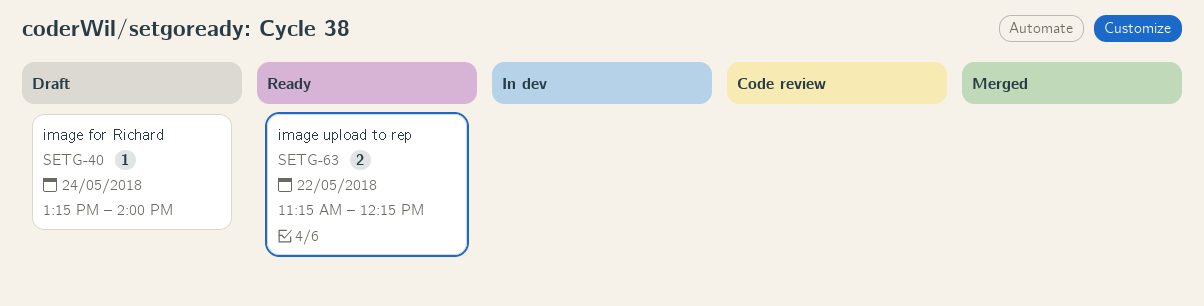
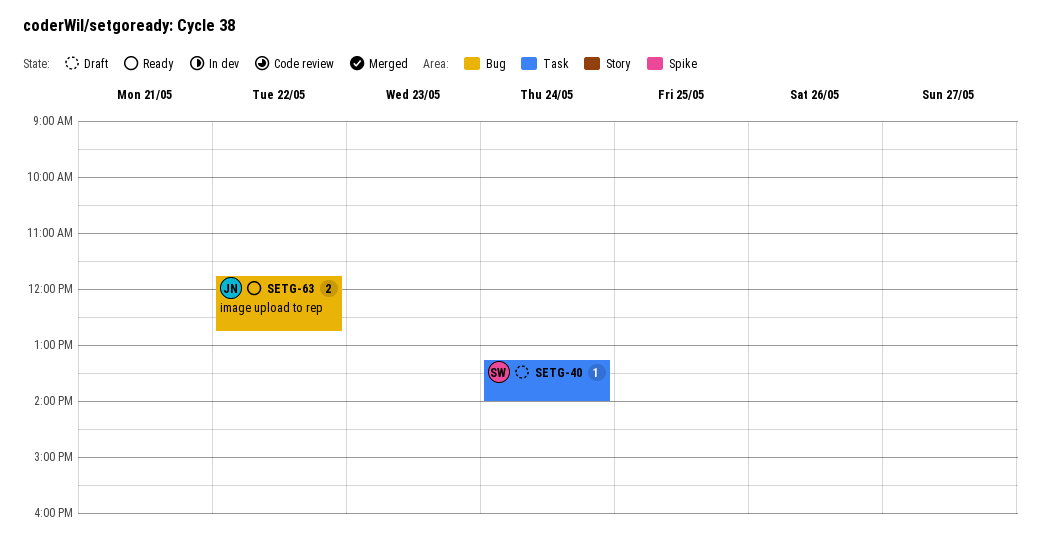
SETG-63, begins: 11:15 -> 11:45
SETG-63, ends: 12:15 -> 12:45

